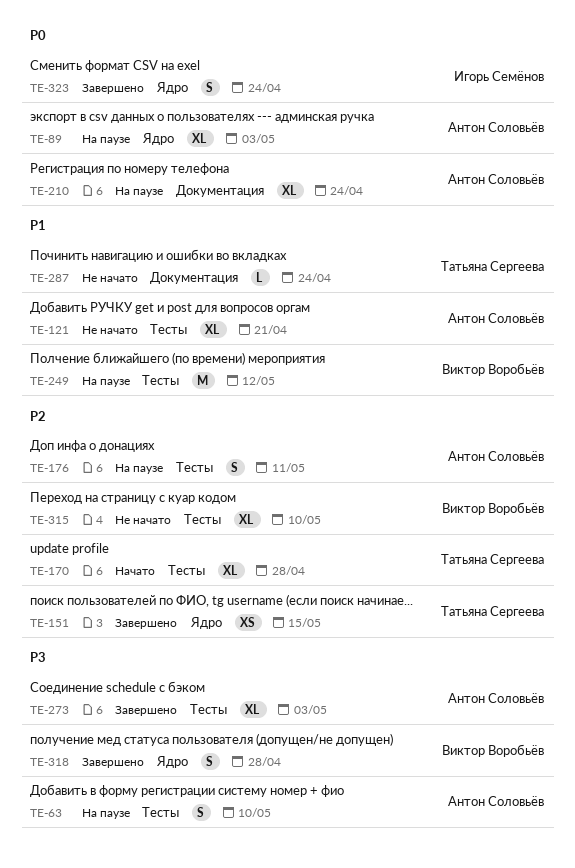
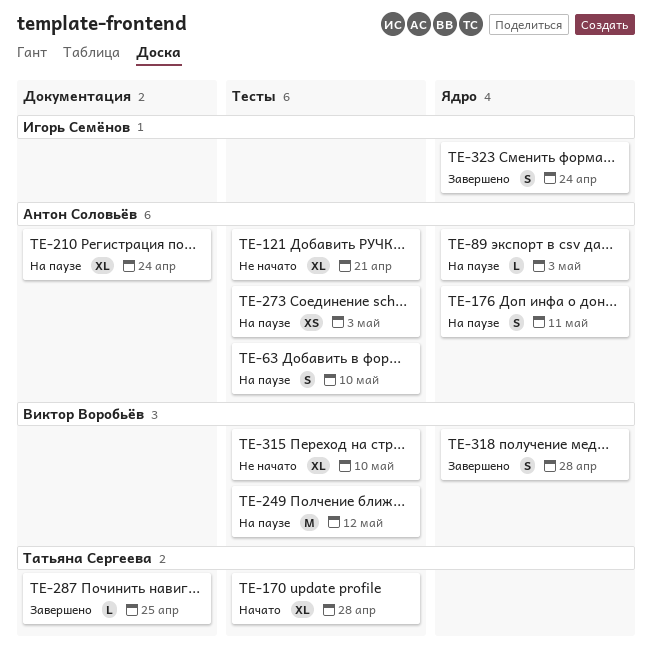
TE-89, estimate: XL -> L
TE-151: present -> none
TE-176, label: Тесты -> Ядро
TE-273, status: Завершено -> На паузе
TE-273, estimate: XL -> XS
TE-287, status: Не начато -> Завершено
TE-287, due: Apr 24 -> Apr 25

